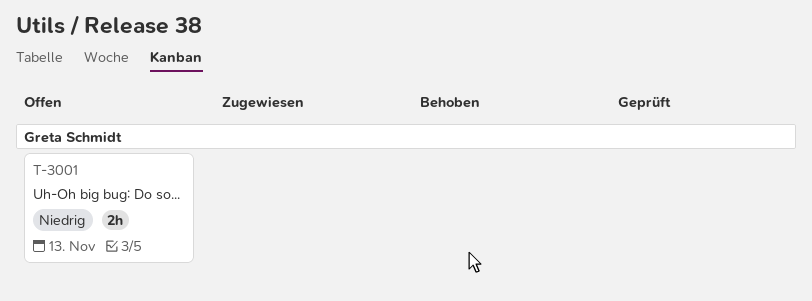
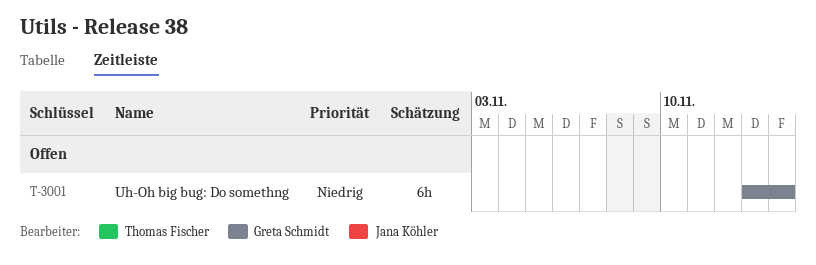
T-3001, estimate: 2h -> 6h
T-3001, due: Nov 13 -> Nov 14

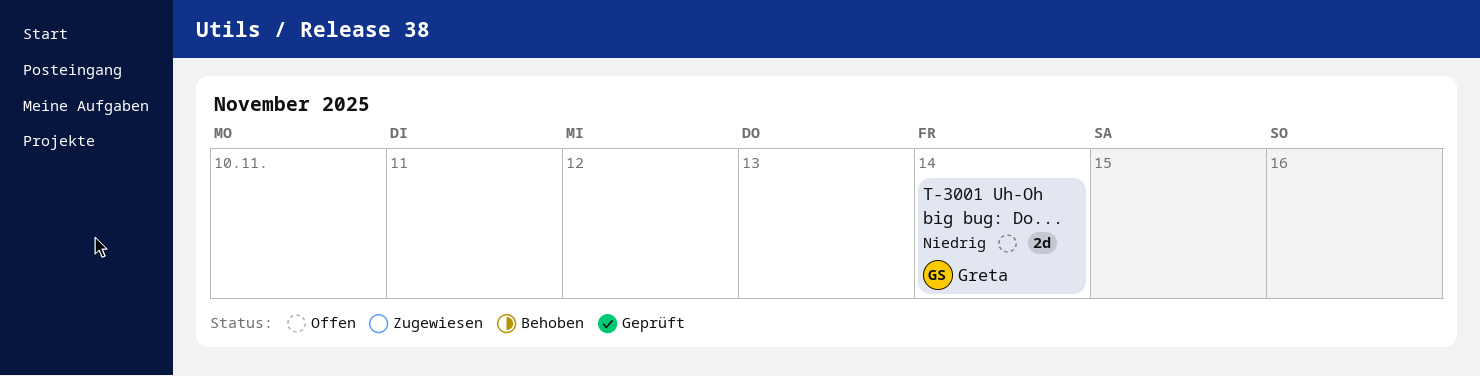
T-3001, estimate: 6h -> 2d

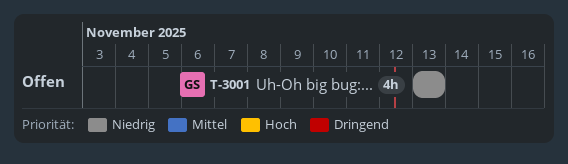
T-3001, estimate: 2d -> 4h
T-3001, due: Nov 14 -> Nov 13

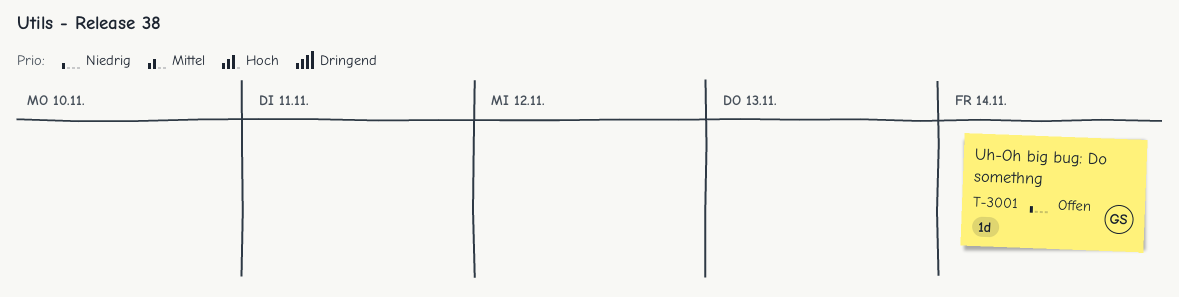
T-3001, estimate: 4h -> 1d
T-3001, due: Nov 13 -> Nov 14

